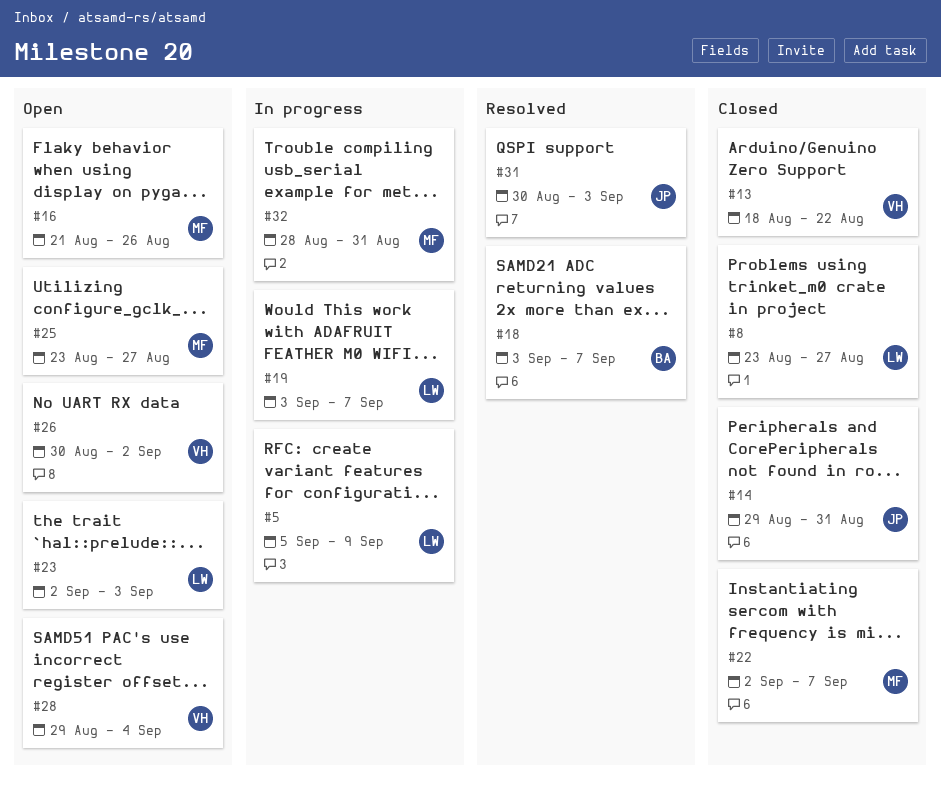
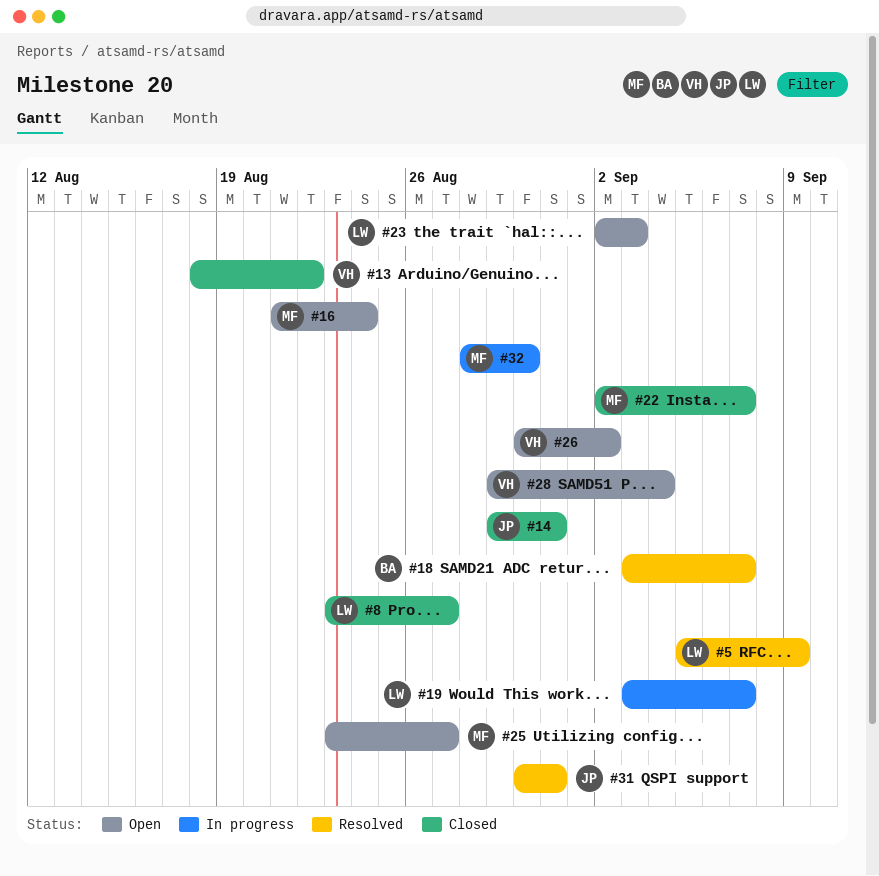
#5, status: In progress -> Resolved
#16, due: Aug 26 -> Aug 24
#31, due: Sep 3 -> Aug 31
#32, due: Aug 31 -> Aug 30

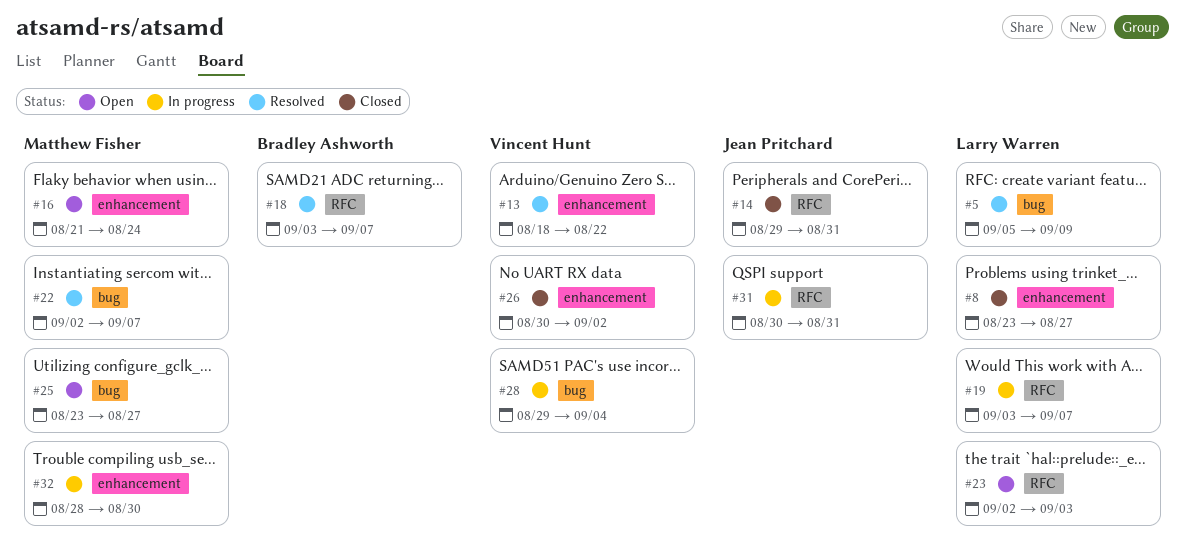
#13, status: Closed -> Resolved
#22, status: Closed -> Resolved
#26, status: Open -> Closed
#28, status: Open -> In progress
#31, status: Resolved -> In progress

